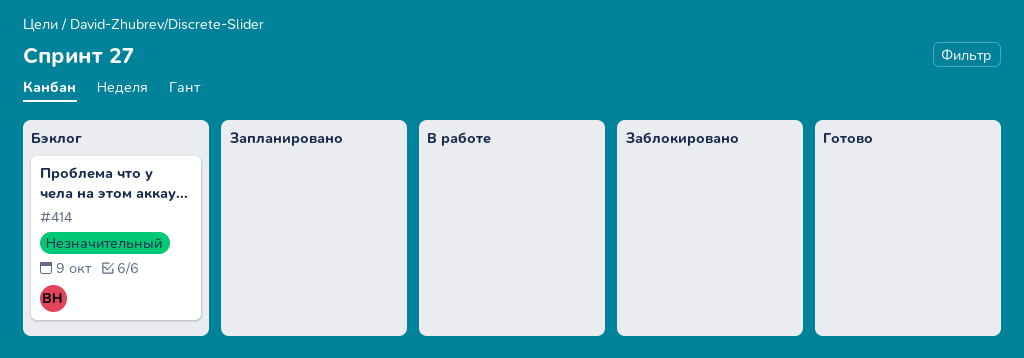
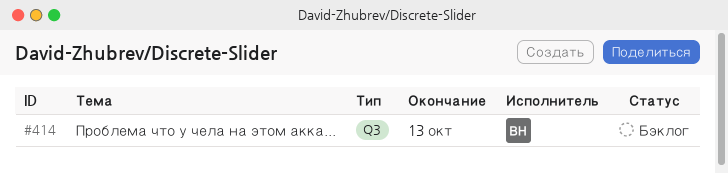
#414, due: Oct 9 -> Oct 13

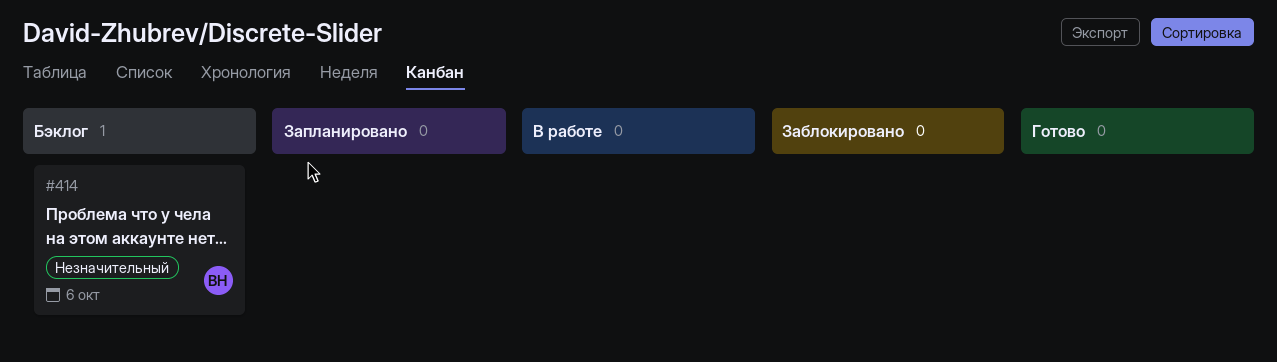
#414, due: Oct 13 -> Oct 6

